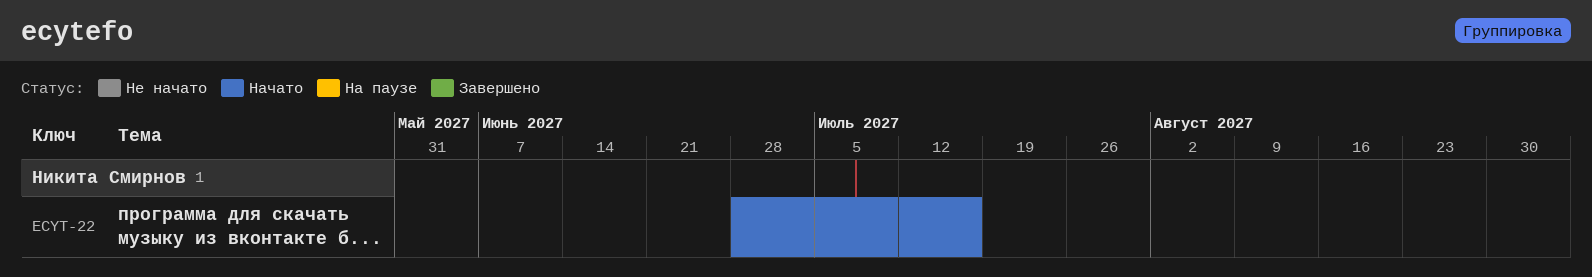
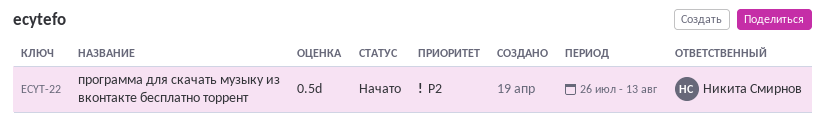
ECYT-22, start: Jun 28 -> Jul 26
ECYT-22, due: Jul 16 -> Aug 13

